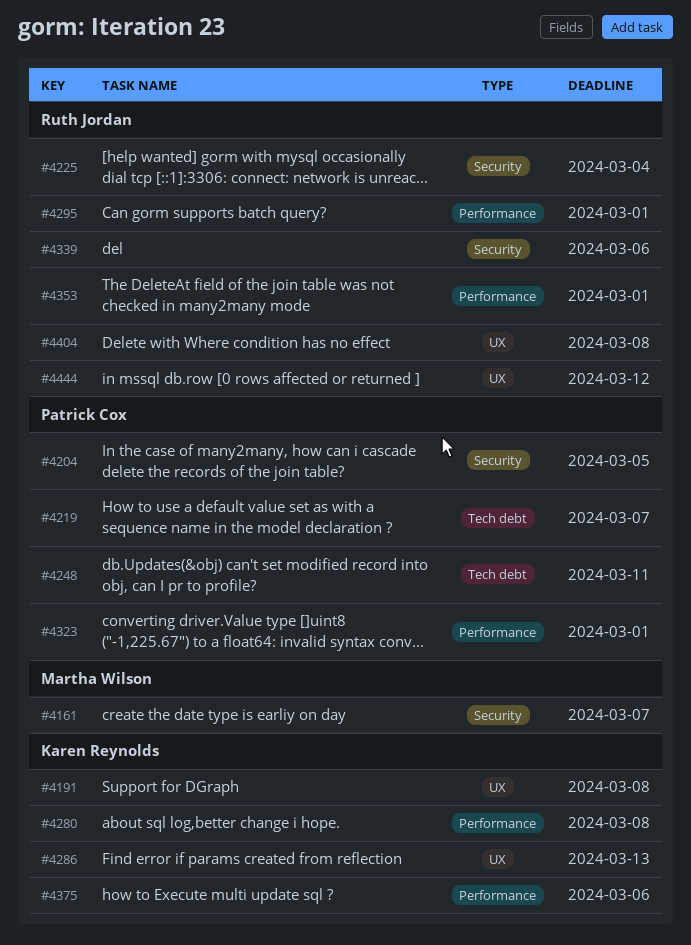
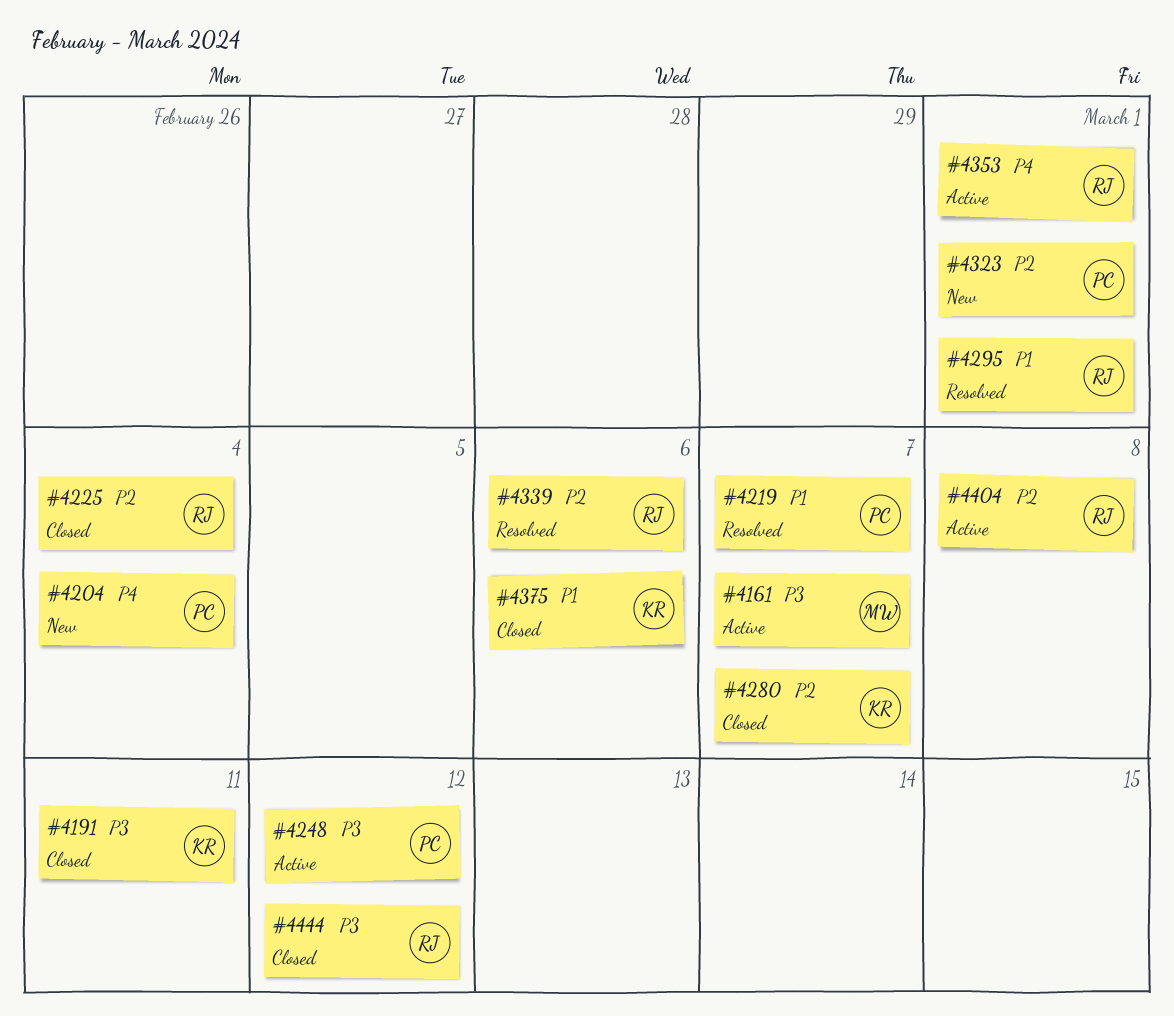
#4191, due: Mar 8 -> Mar 11
#4204, due: Mar 5 -> Mar 4
#4248, due: Mar 11 -> Mar 12
#4280, due: Mar 8 -> Mar 7
#4286: present -> none

